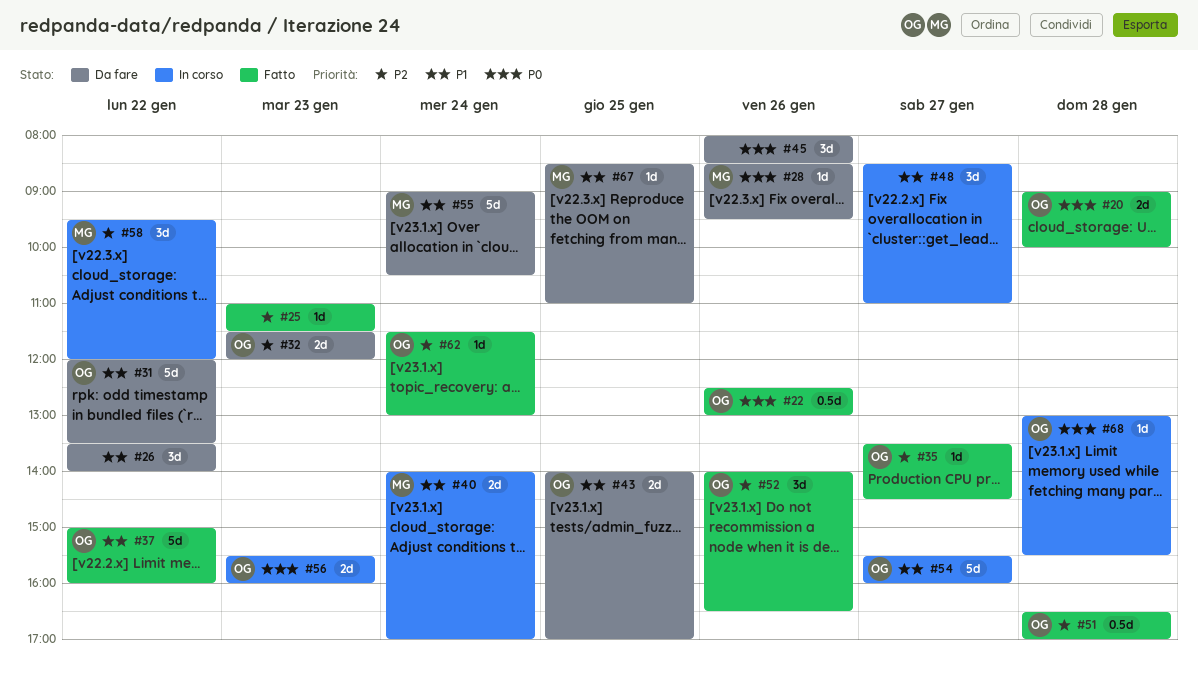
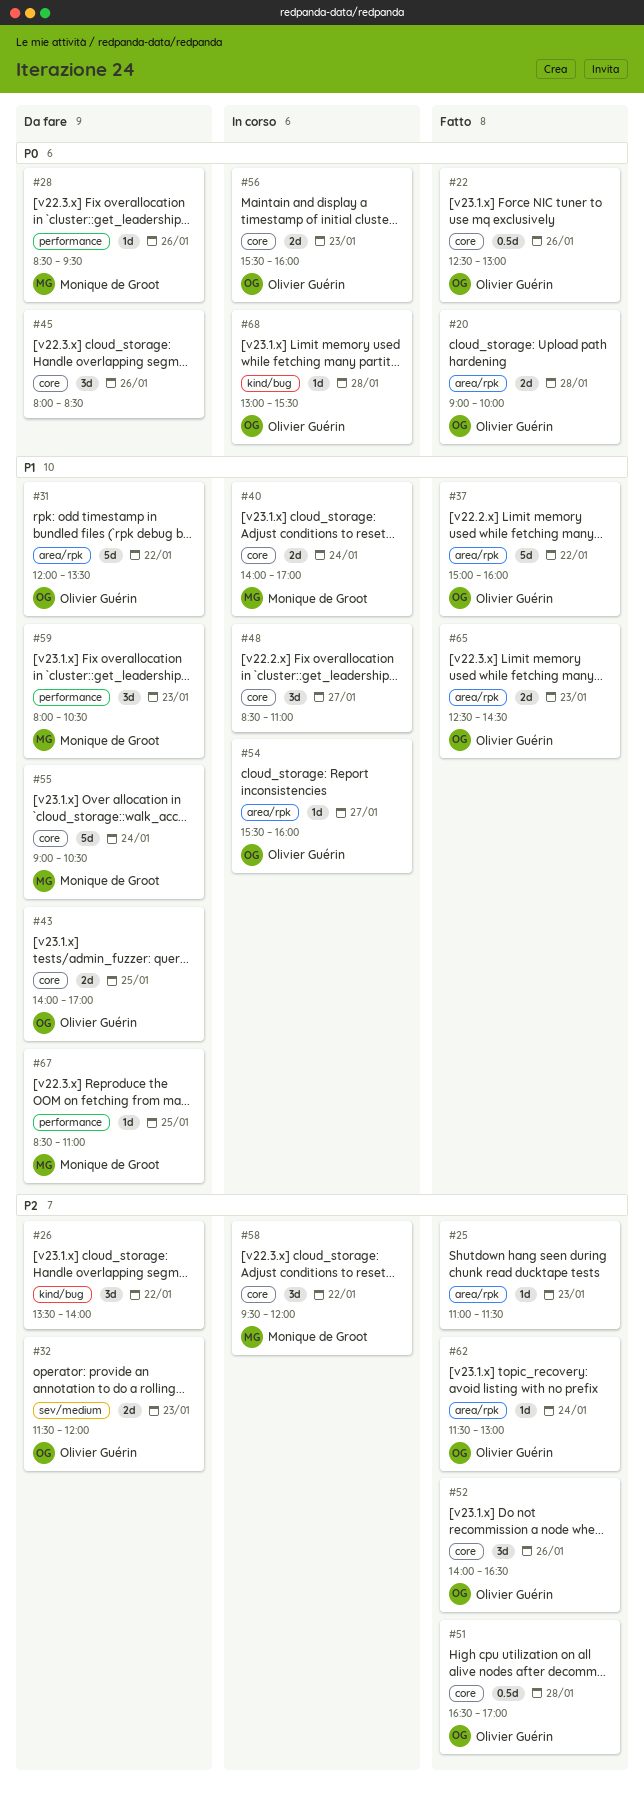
#26, priority: P1 -> P2
#35: present -> none
#54, estimate: 5d -> 1d
#59: none -> present
#65: none -> present

